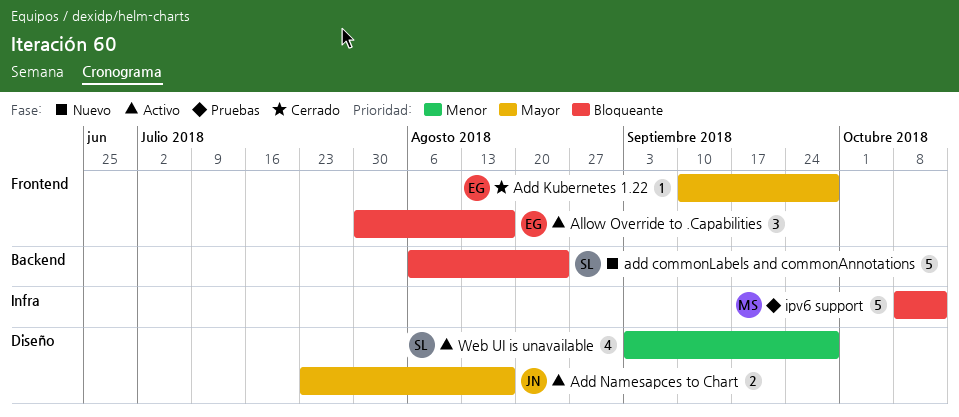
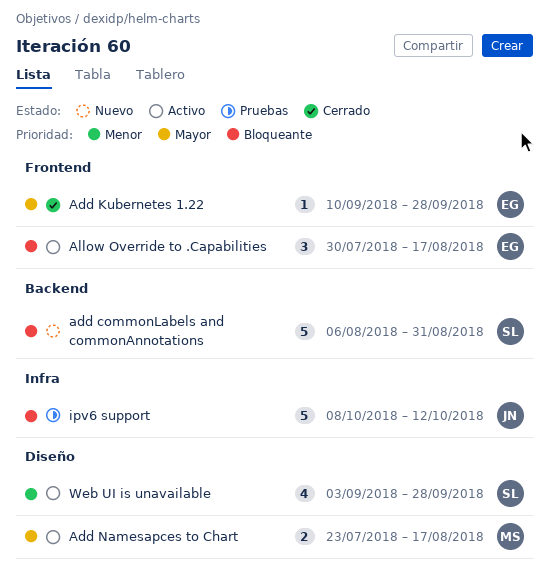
add commonLabels and commonAnnotations, due: Aug 24 -> Aug 31
Add Namesapces to Chart, owner: JN -> MS
ipv6 support, owner: MS -> JN

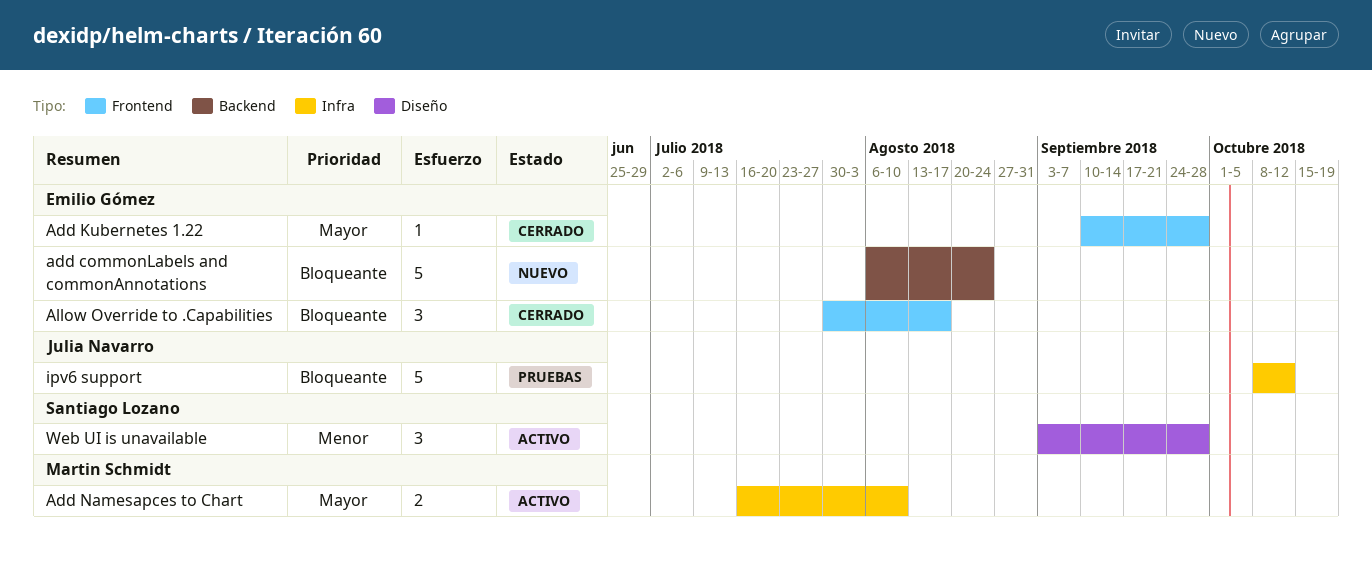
add commonLabels and commonAnnotations, owner: Santiago Lozano -> Emilio Gómez
add commonLabels and commonAnnotations, due: Aug 31 -> Aug 24
Add Namesapces to Chart, label: Diseño -> Infra
Add Namesapces to Chart, start: Jul 23 -> Jul 16
Add Namesapces to Chart, due: Aug 17 -> Aug 10
Allow Override to .Capabilities, status: Activo -> Cerrado
Web UI is unavailable, estimate: 4 -> 3

